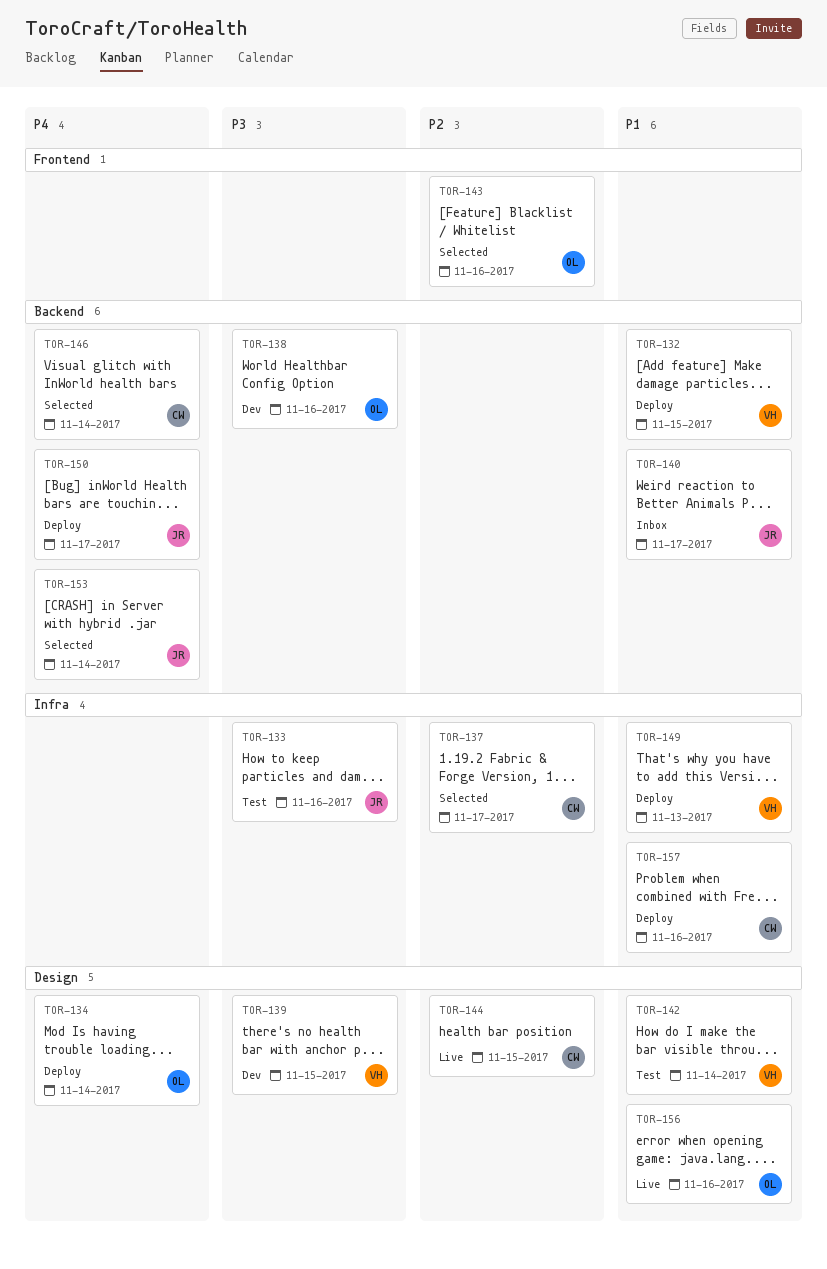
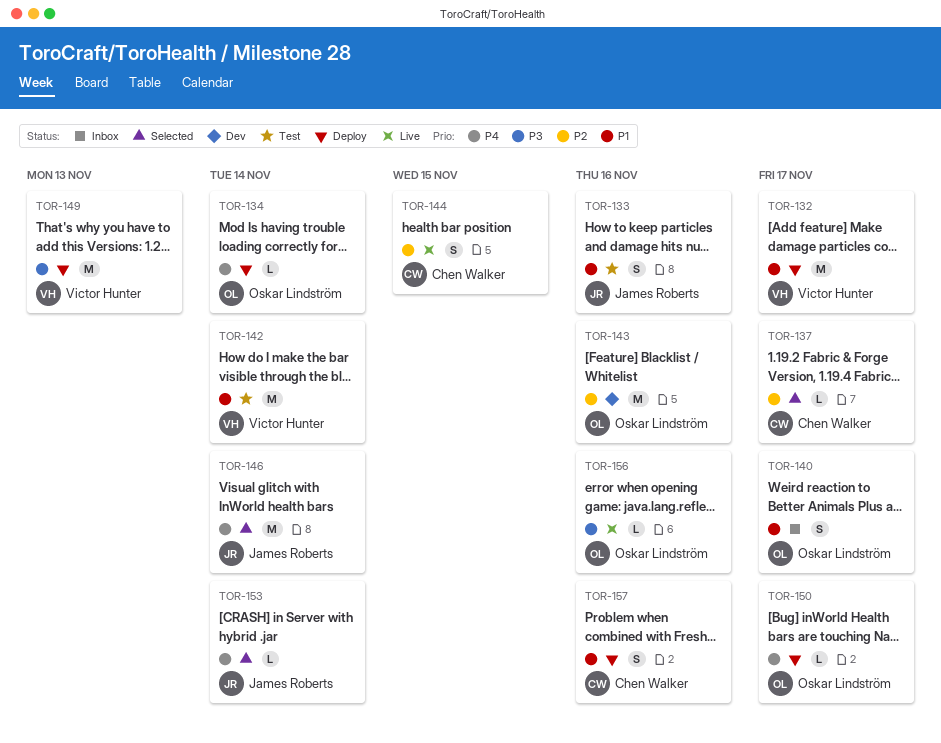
TOR-132, due: Nov 15 -> Nov 17
TOR-133, priority: P3 -> P1
TOR-138: present -> none
TOR-139: present -> none
TOR-140, owner: James Roberts -> Oskar Lindström
TOR-143, status: Selected -> Dev
TOR-146, owner: Chen Walker -> James Roberts
TOR-149, priority: P1 -> P3
TOR-150, owner: James Roberts -> Oskar Lindström
TOR-156, priority: P1 -> P3

